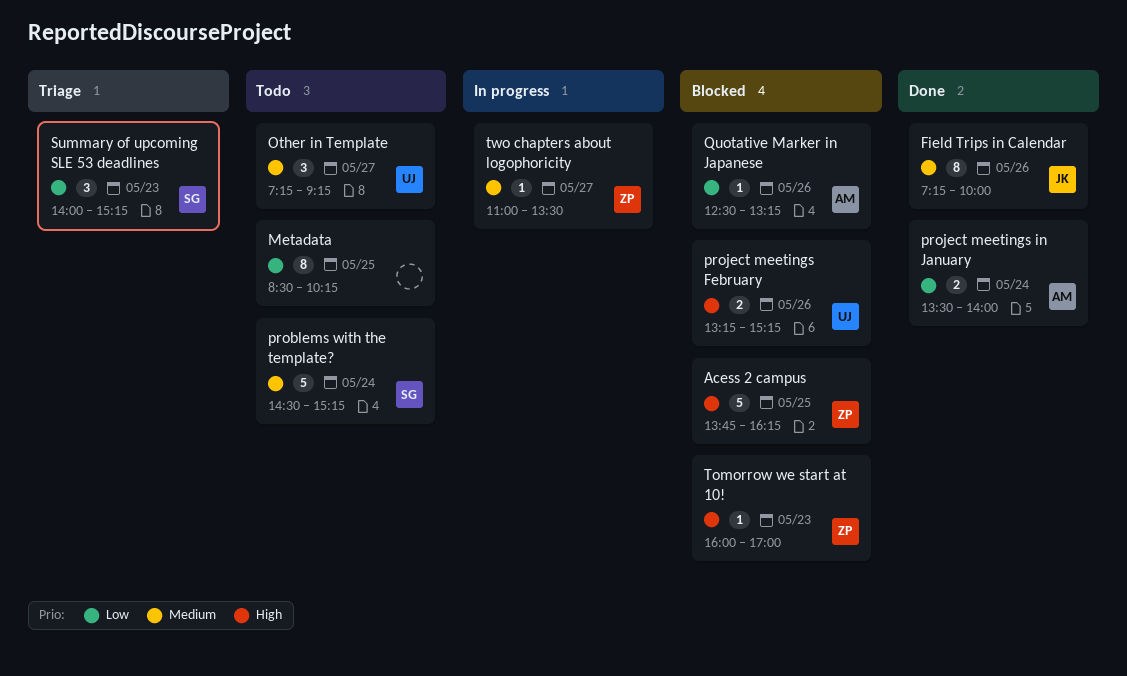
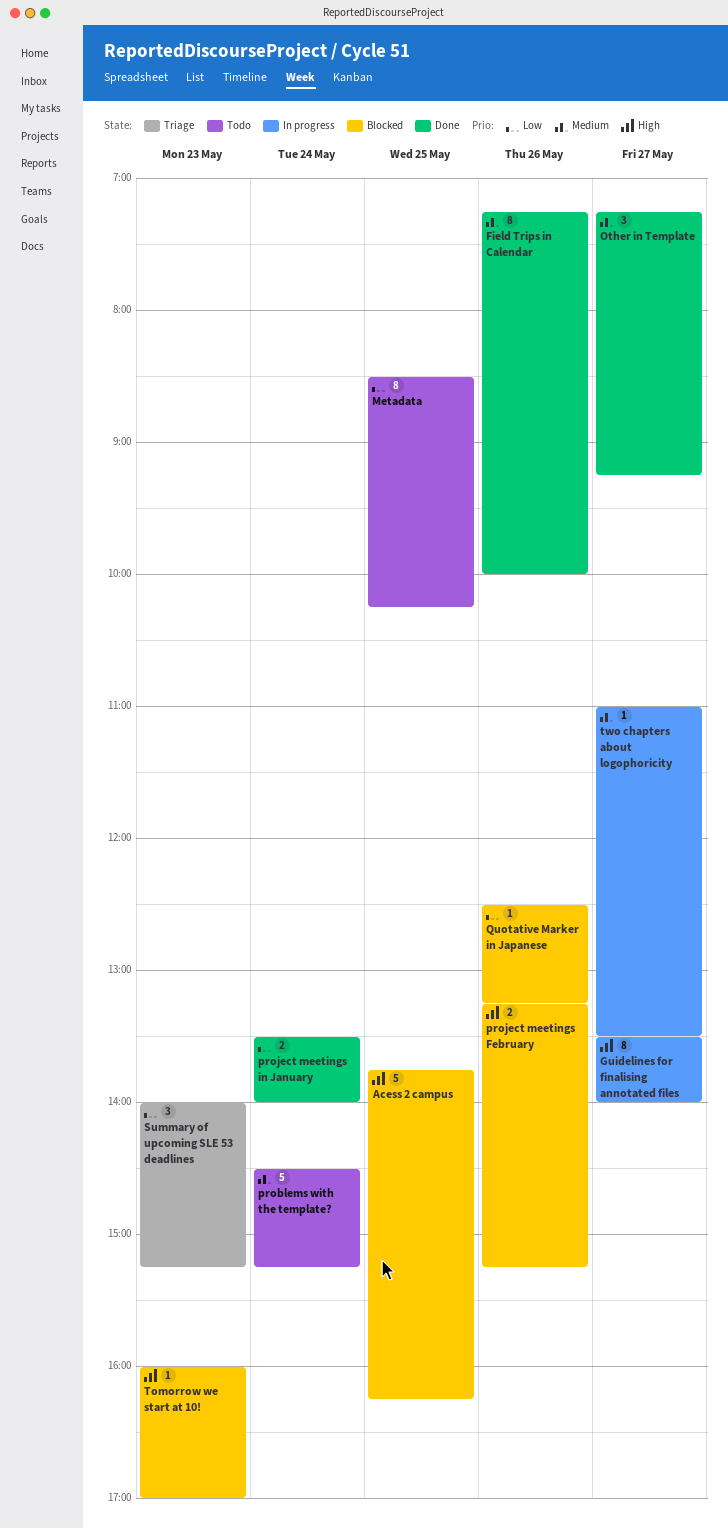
Guidelines for finalising annotated files: none -> present
Other in Template, status: Todo -> Done

